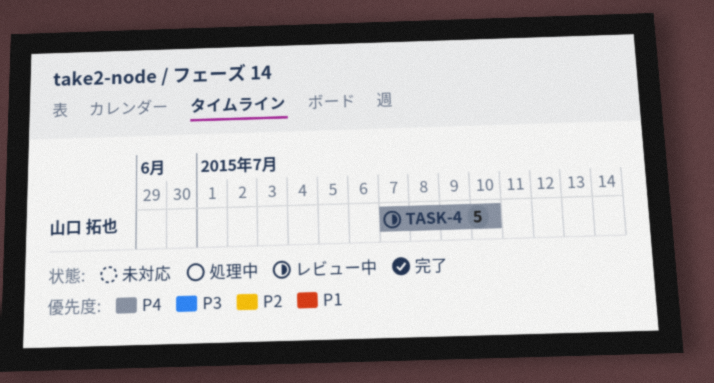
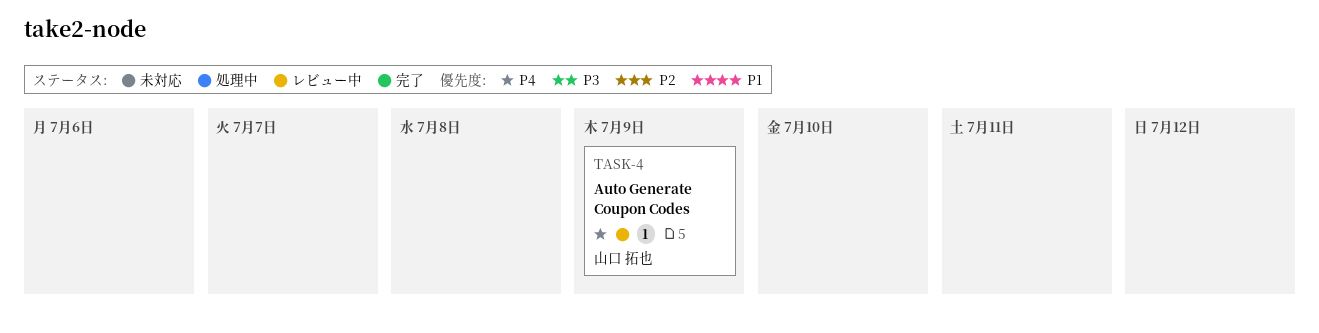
TASK-4, estimate: 5 -> 1
TASK-4, due: Jul 10 -> Jul 9

